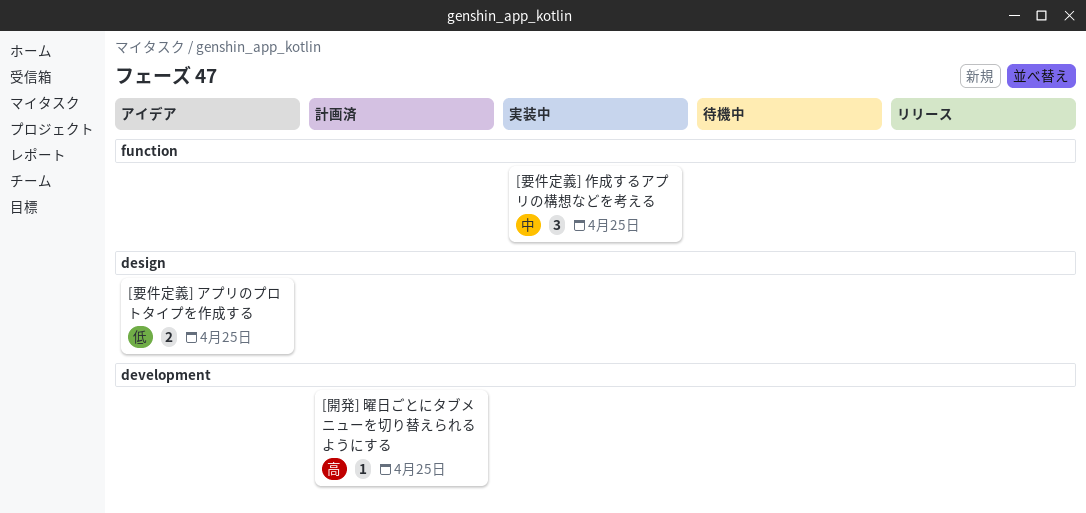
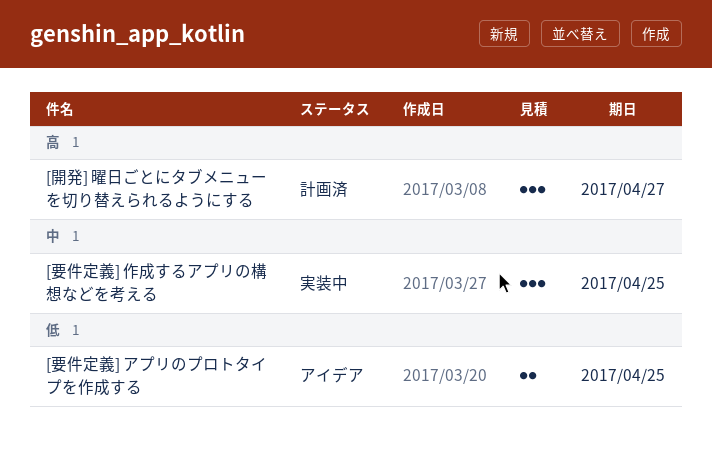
[開発] 曜日ごとにタブメニューを切り替えられるようにする, estimate: 1 -> 3
[開発] 曜日ごとにタブメニューを切り替えられるようにする, due: Apr 25 -> Apr 27

